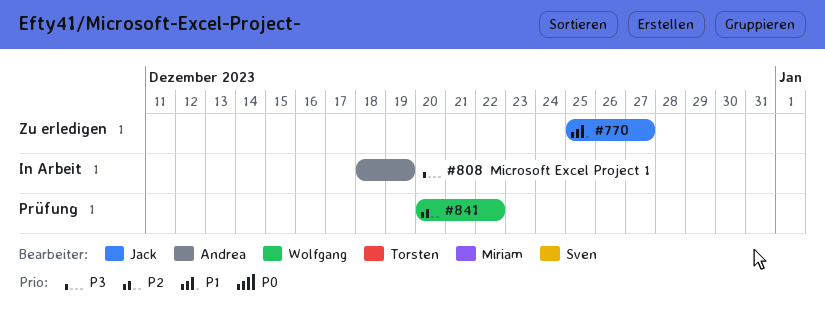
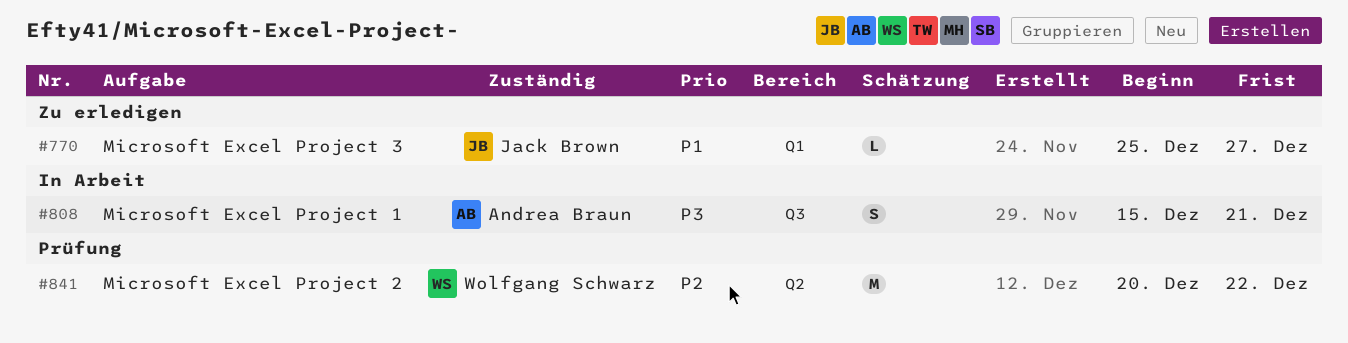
#808, start: Dec 18 -> Dec 15
#808, due: Dec 19 -> Dec 21

